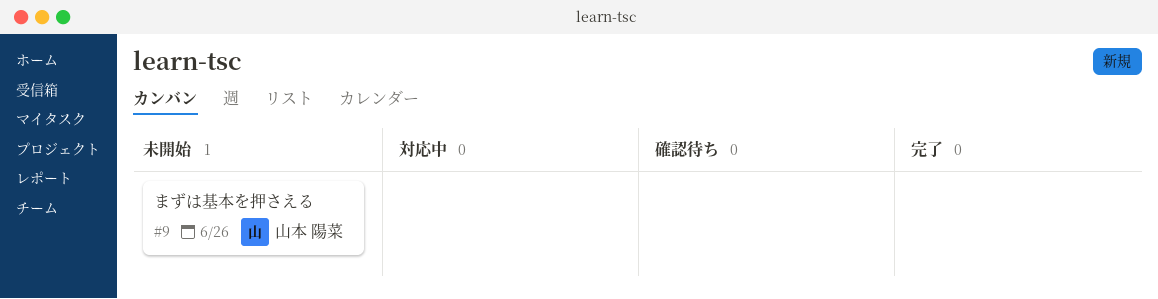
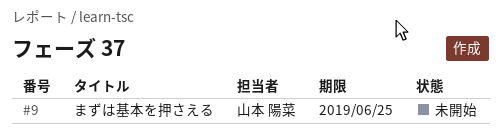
#9, due: Jun 26 -> Jun 25

